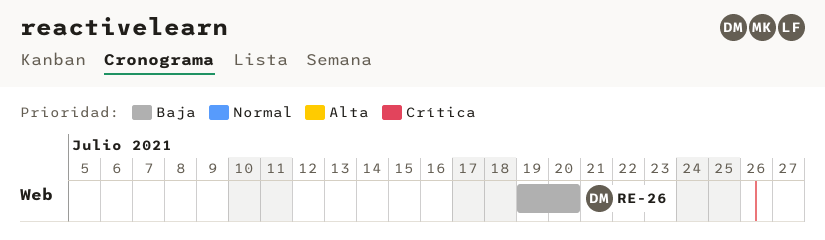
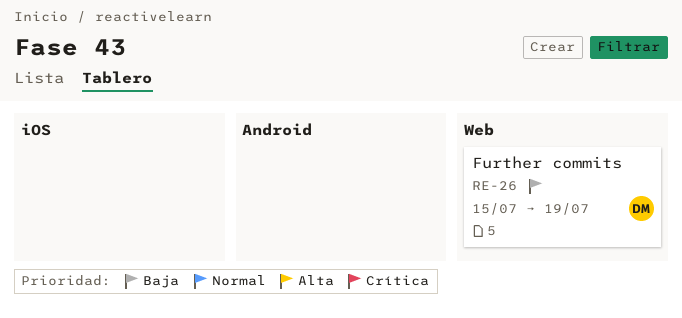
RE-26, start: Jul 19 -> Jul 15
RE-26, due: Jul 20 -> Jul 19

